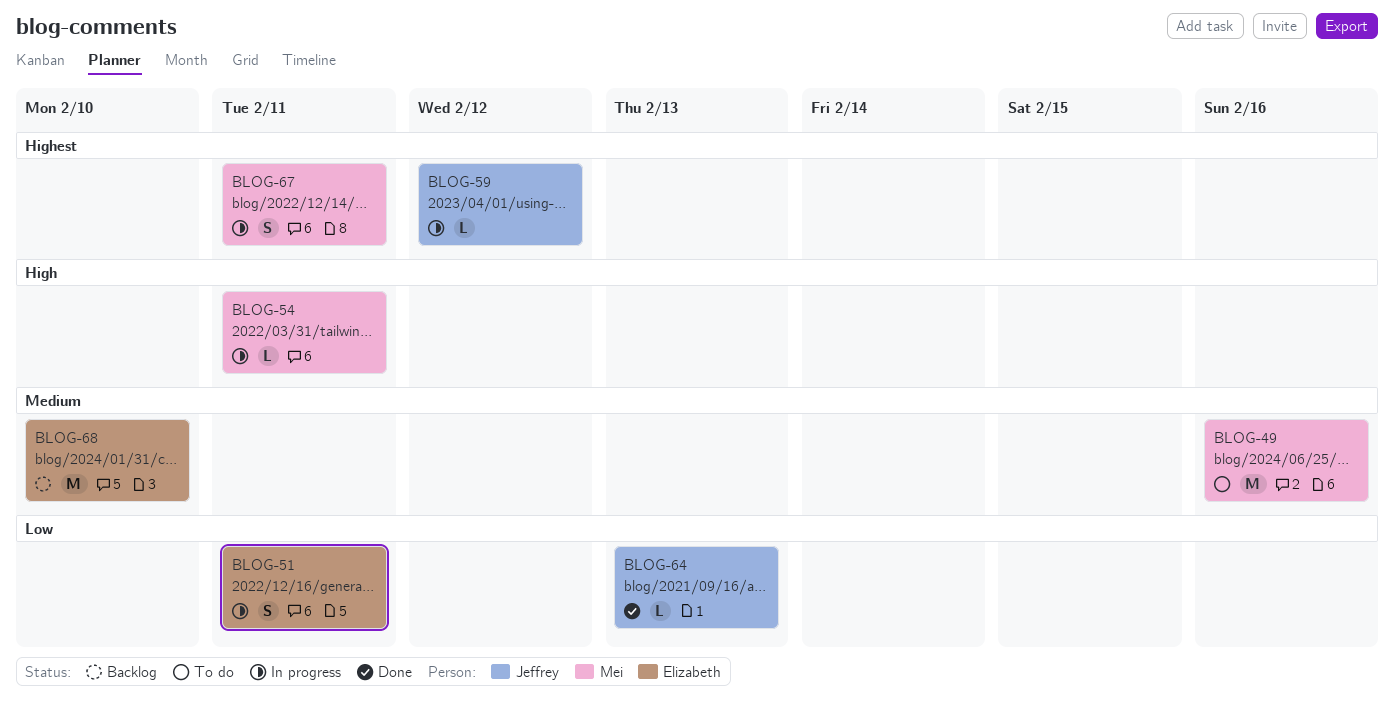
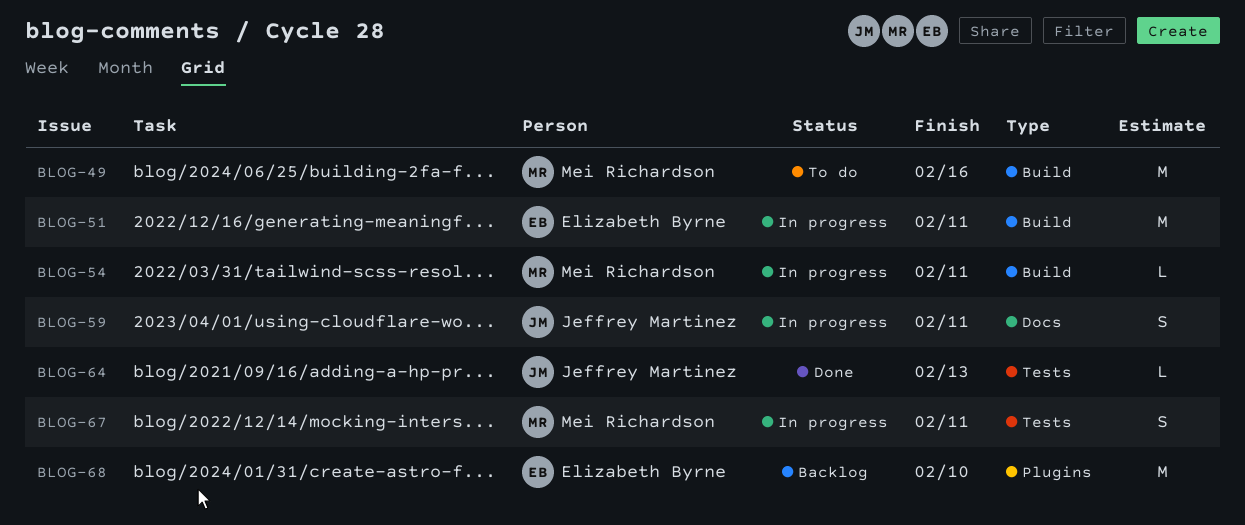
BLOG-51, estimate: S -> M
BLOG-59, estimate: L -> S
BLOG-59, due: Feb 12 -> Feb 11

